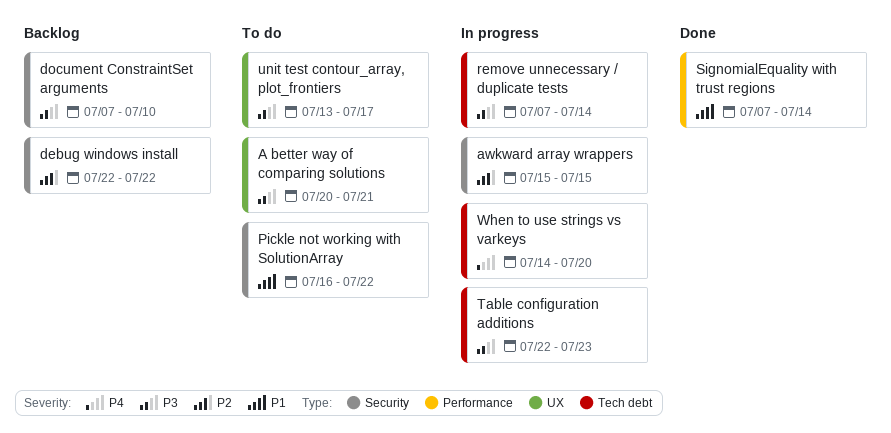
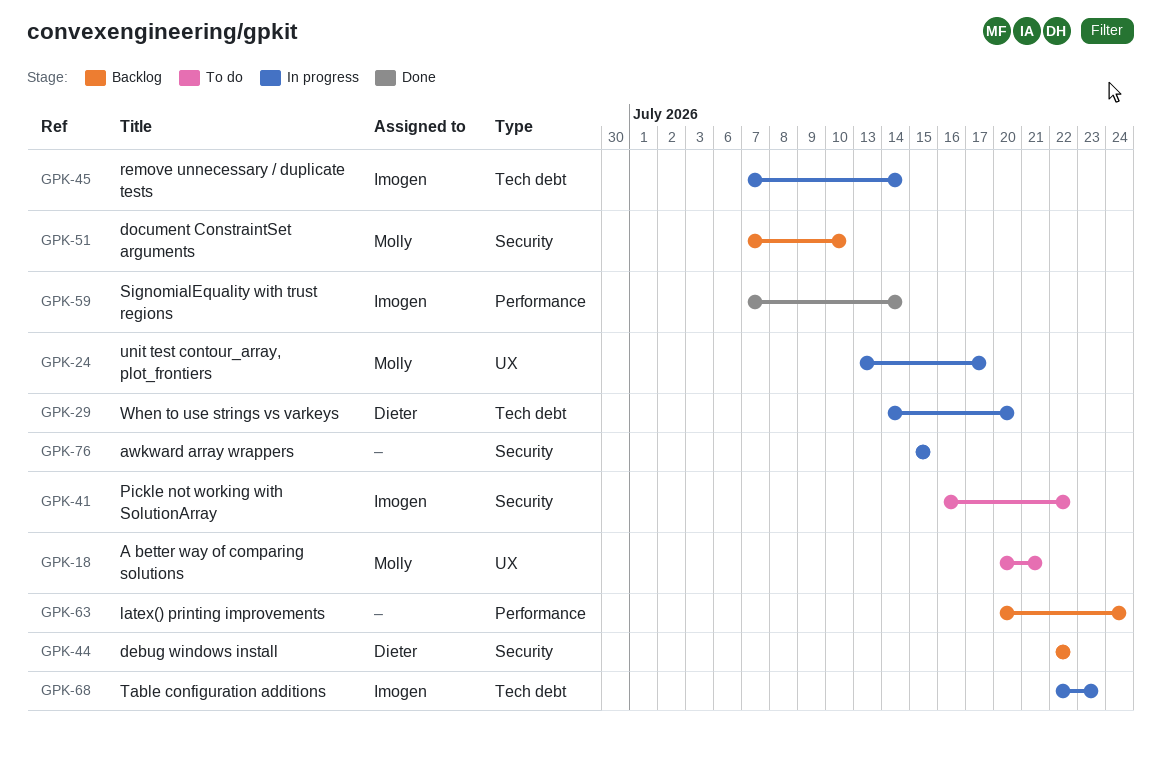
latex() printing improvements: none -> present
unit test contour_array, plot_frontiers, status: To do -> In progress

